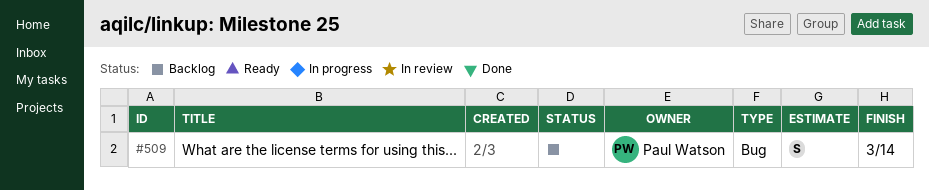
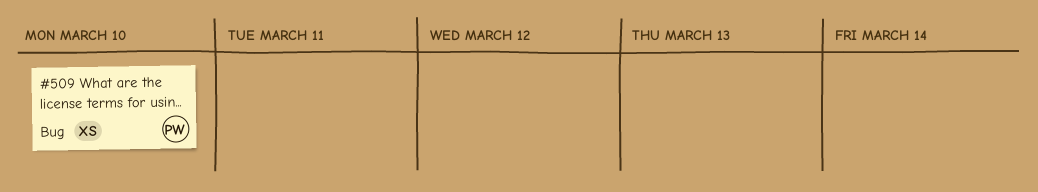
#509, estimate: S -> XS
#509, due: Mar 14 -> Mar 10

